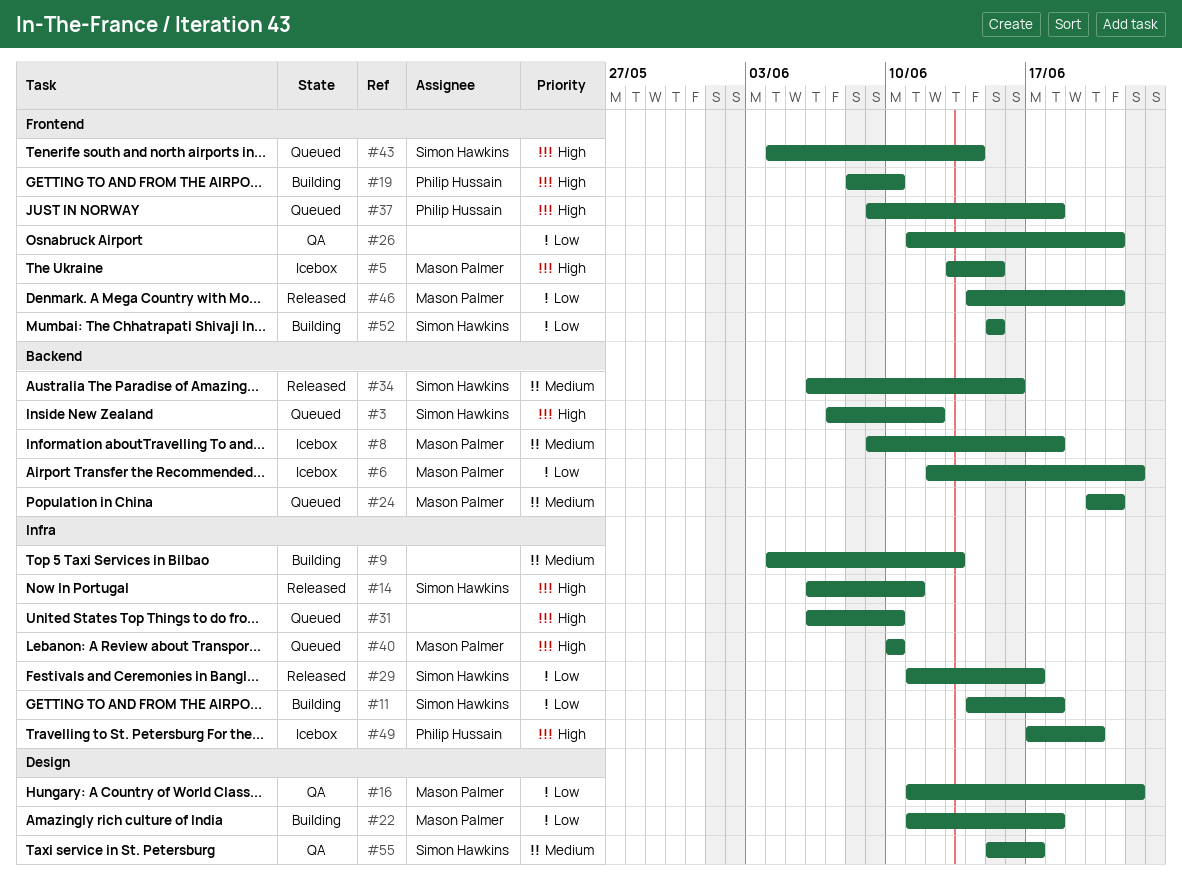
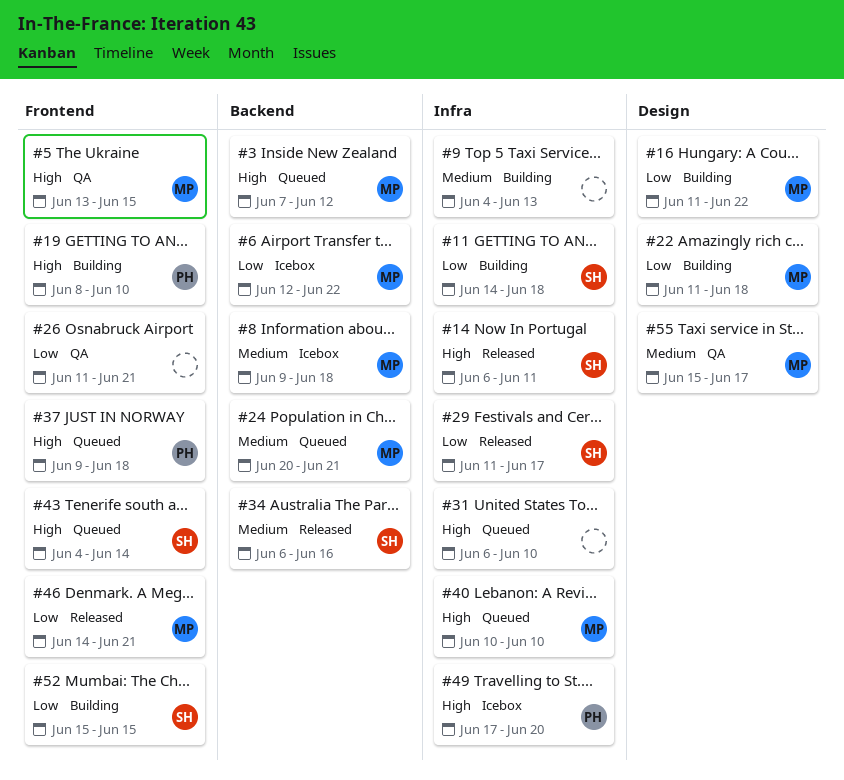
#3, owner: Simon Hawkins -> Mason Palmer
#5, status: Icebox -> QA
#16, status: QA -> Building
#55, owner: Simon Hawkins -> Mason Palmer

